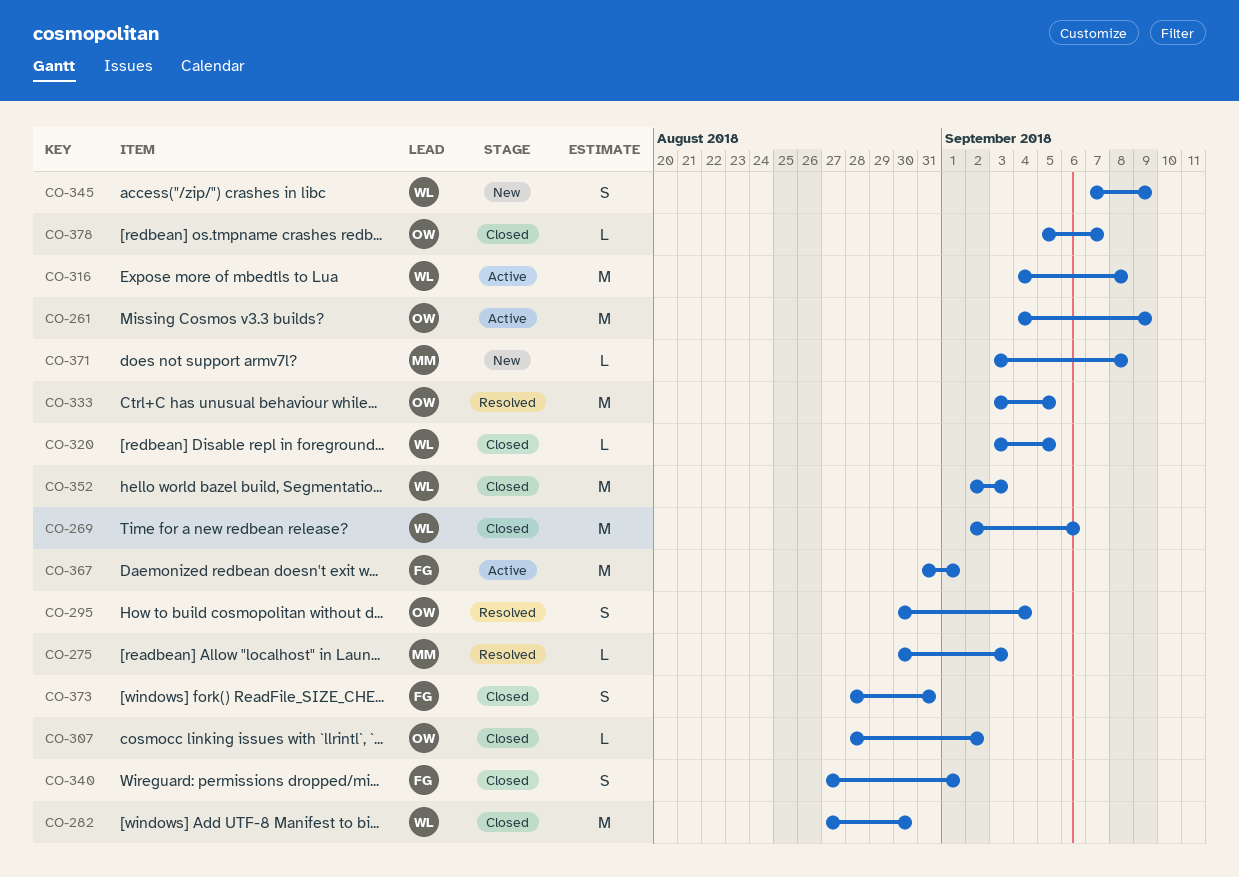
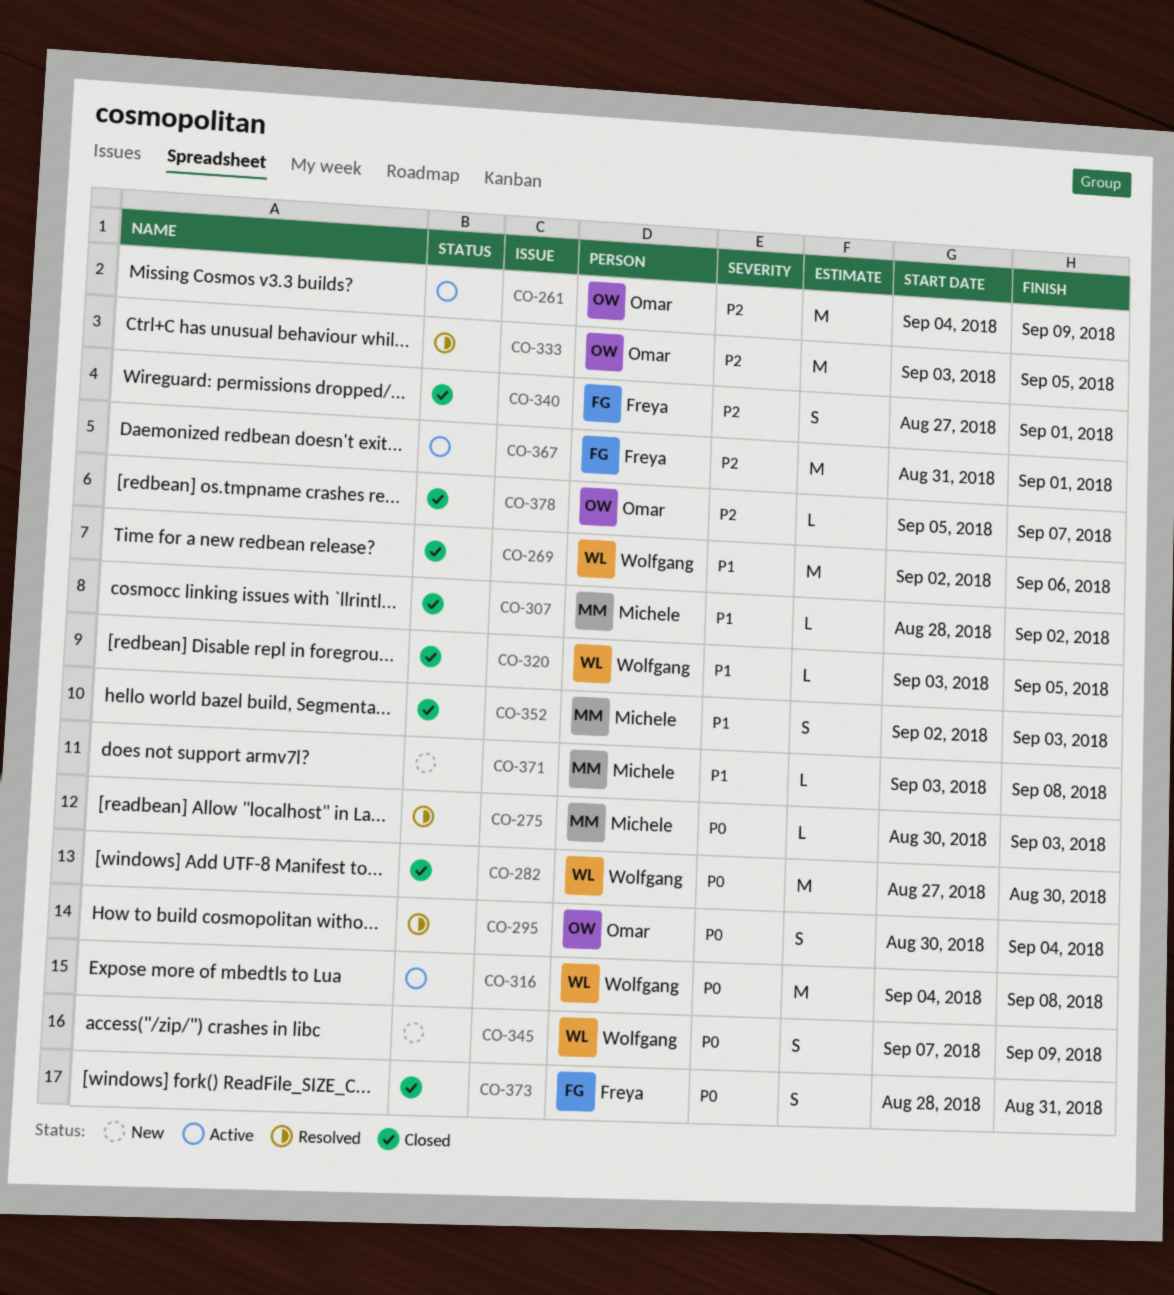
CO-307, owner: Omar -> Michele
CO-352, owner: Wolfgang -> Michele
CO-352, estimate: M -> S

